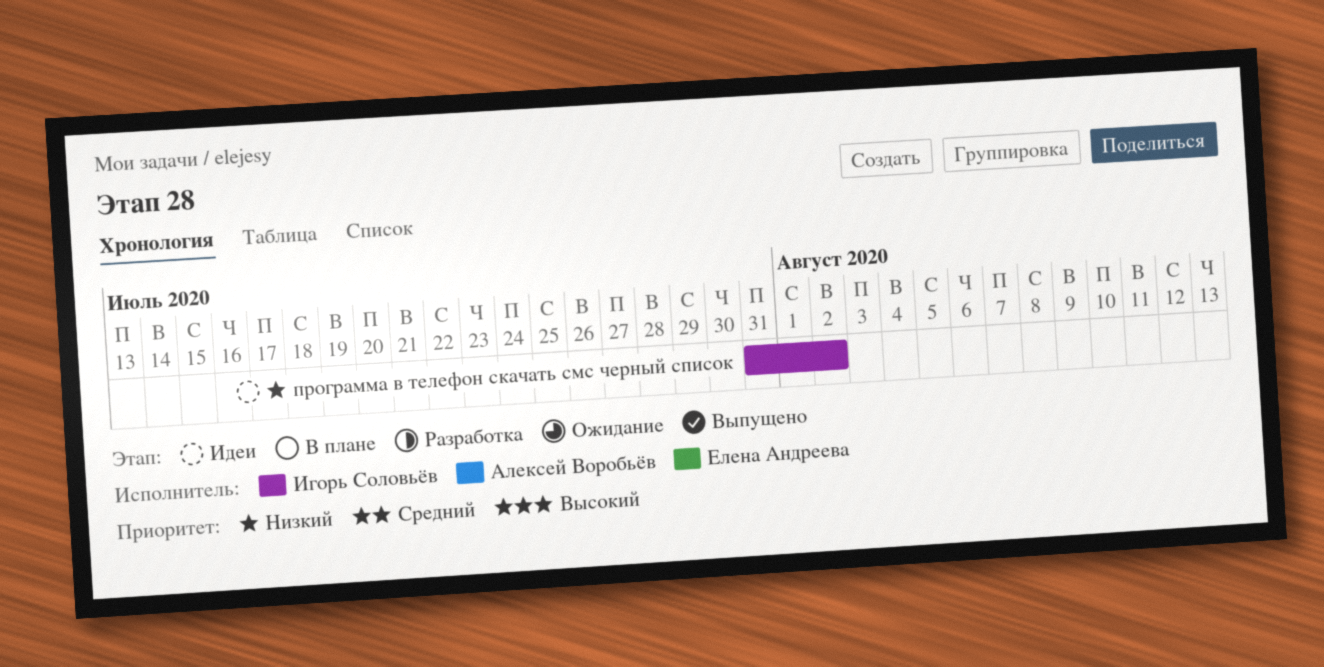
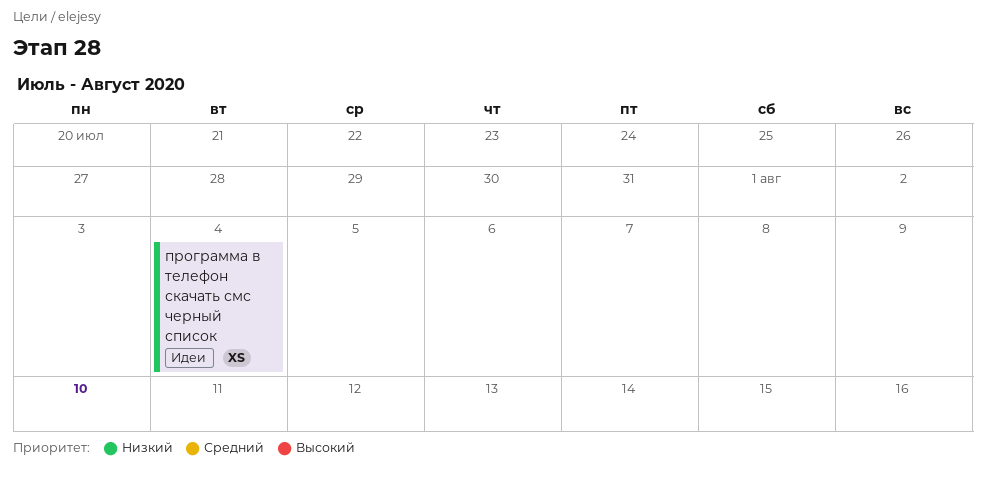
программа в телефон скачать смс черный список, due: Aug 2 -> Aug 4

